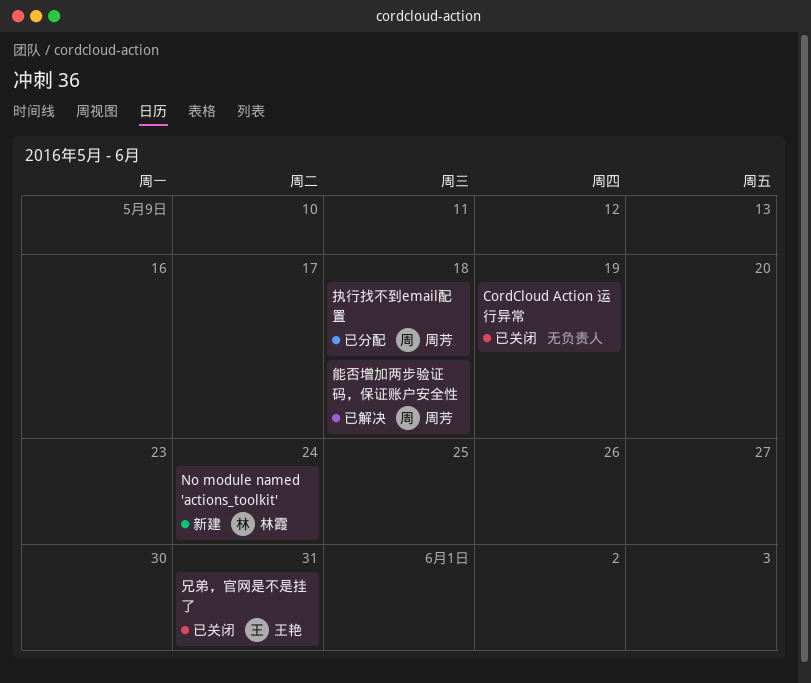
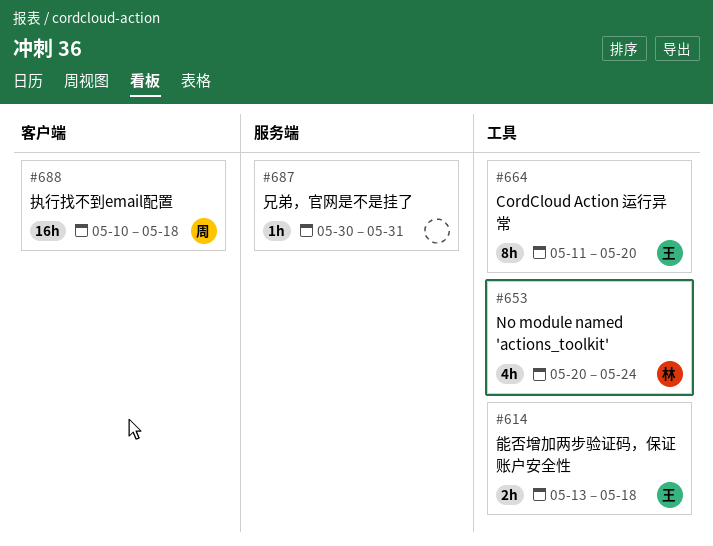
CordCloud Action 运行异常, owner: none -> 王艳
CordCloud Action 运行异常, due: May 19 -> May 20
兄弟，官网是不是挂了, owner: 王艳 -> none
能否增加两步验证码，保证账户安全性, owner: 周芳 -> 王艳

